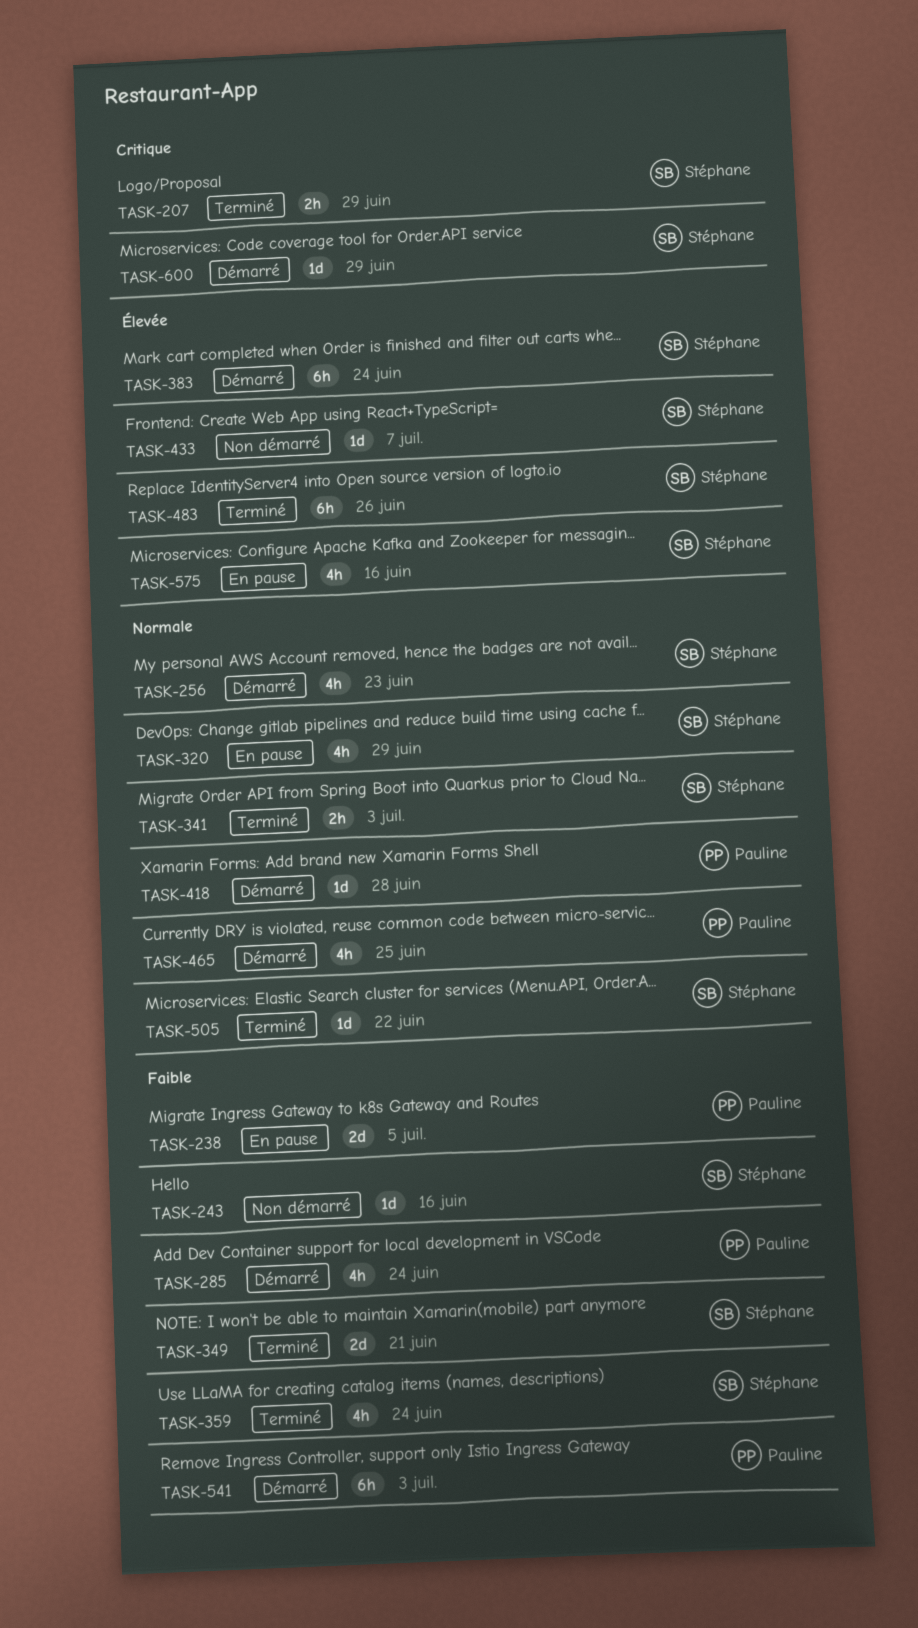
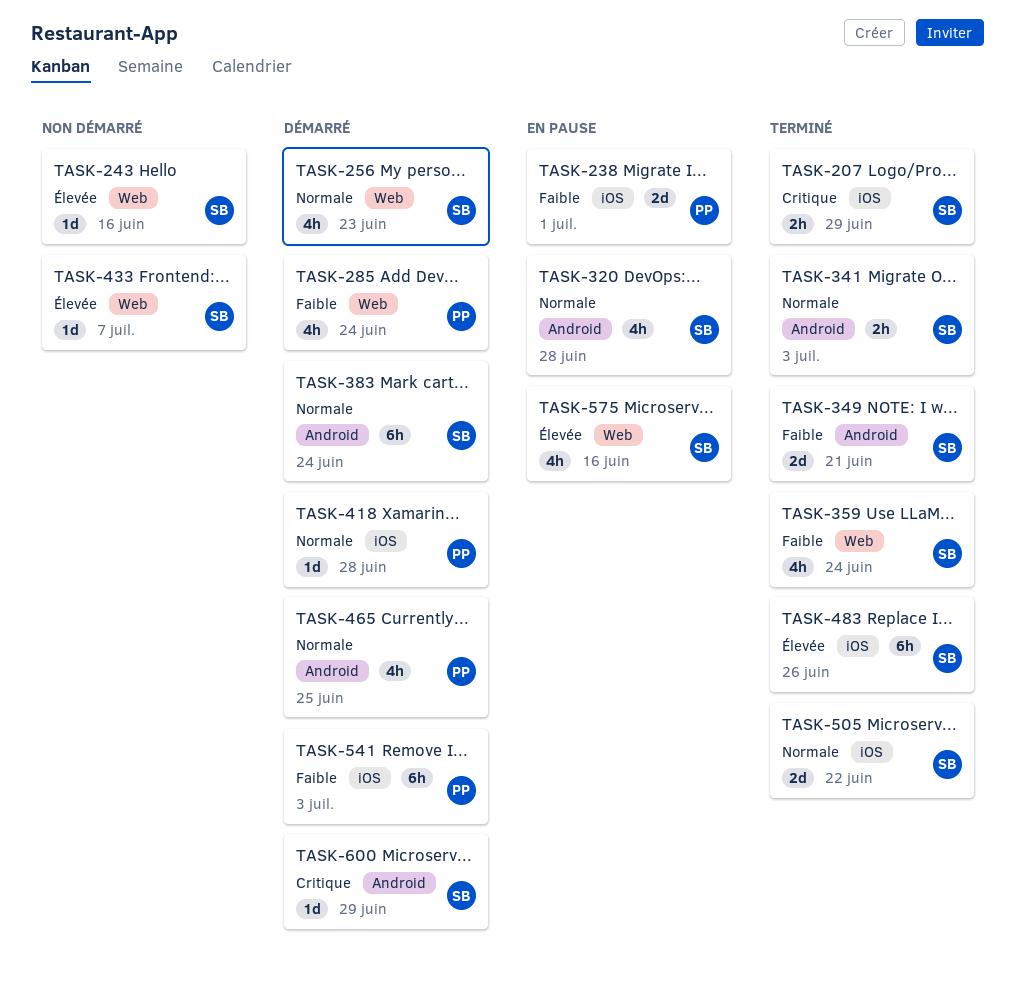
TASK-238, due: Jul 5 -> Jul 1
TASK-243, priority: Faible -> Élevée
TASK-320, due: Jun 29 -> Jun 28
TASK-383, priority: Élevée -> Normale
TASK-505, estimate: 1d -> 2d

